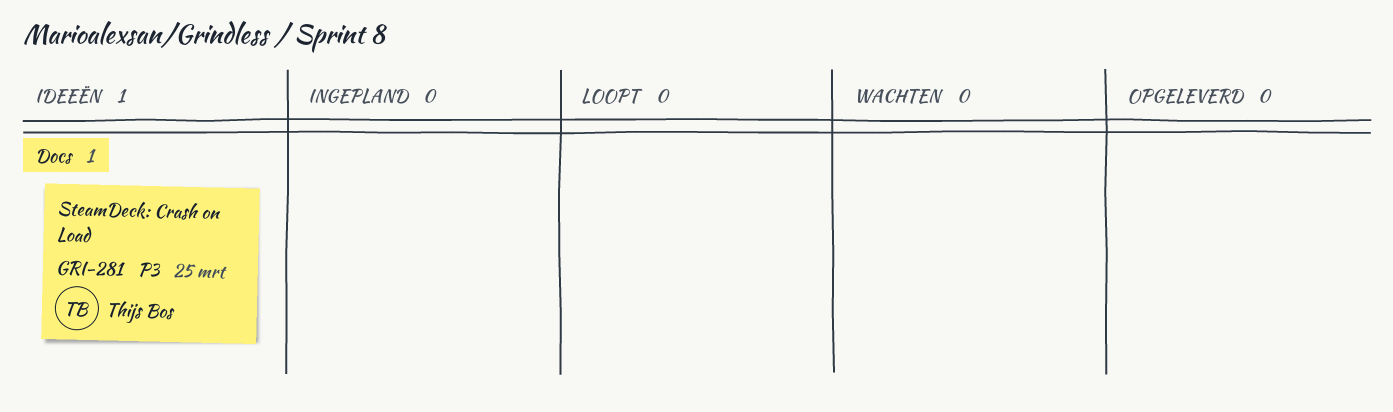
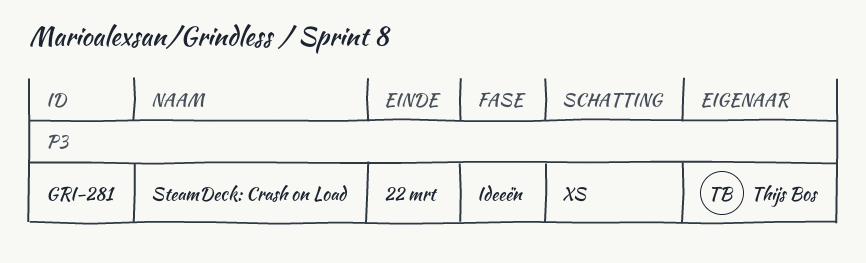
GRI-281, due: Mar 25 -> Mar 22

